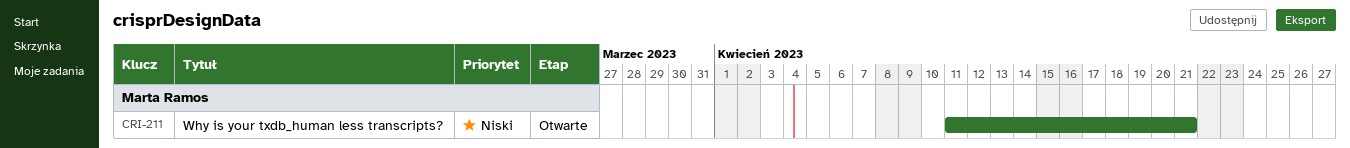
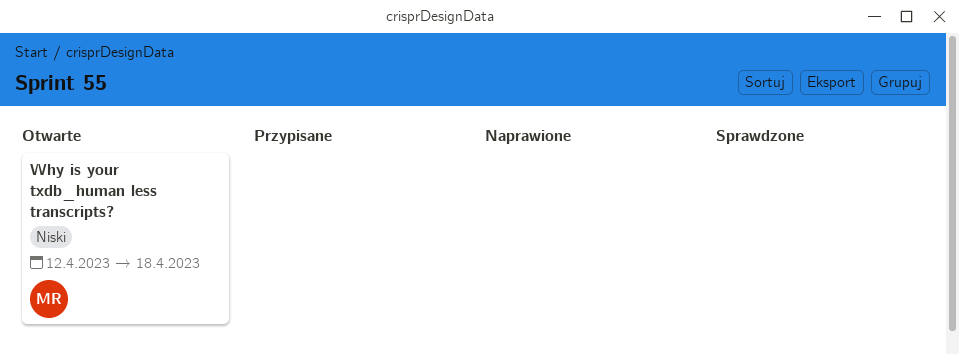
Why is your txdb_human less transcripts?, start: Apr 11 -> Apr 12
Why is your txdb_human less transcripts?, due: Apr 21 -> Apr 18

